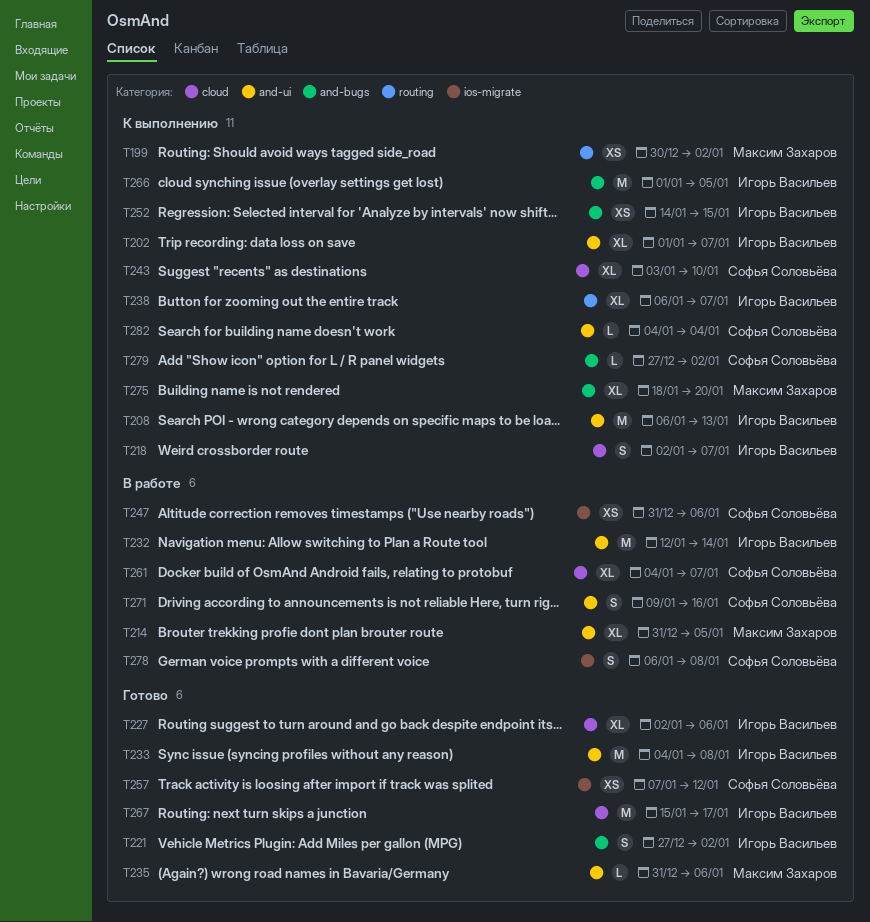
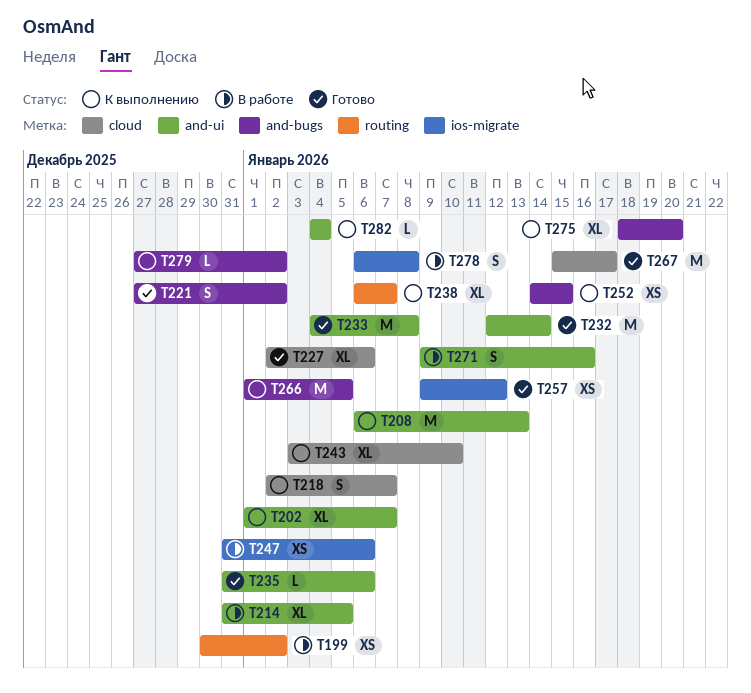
T199, status: К выполнению -> В работе
T232, status: В работе -> Готово
T257, start: Jan 7 -> Jan 9
T261: present -> none

